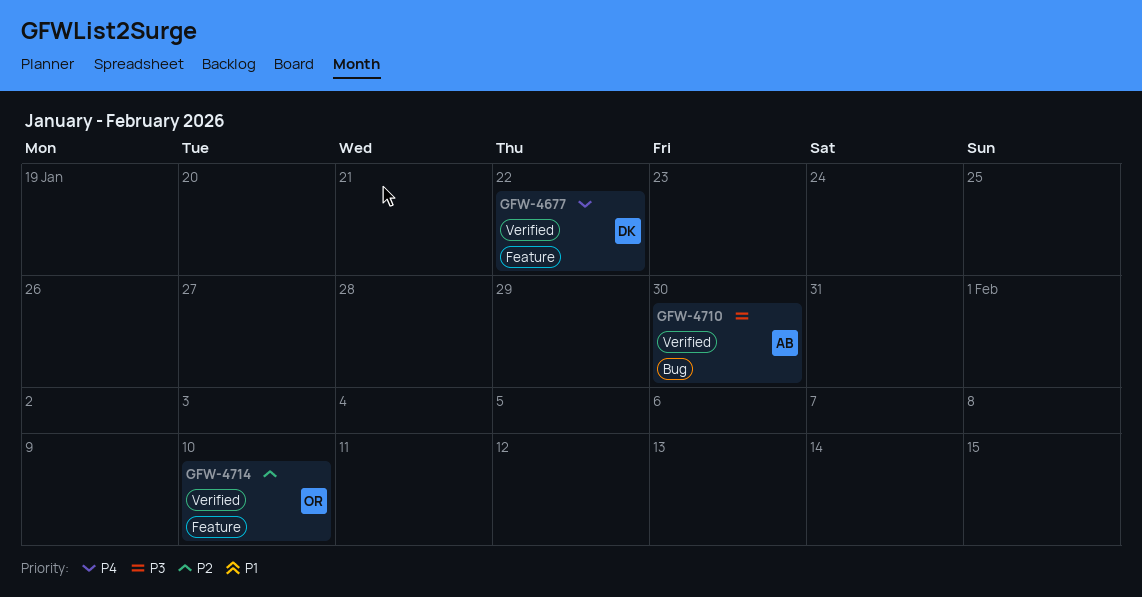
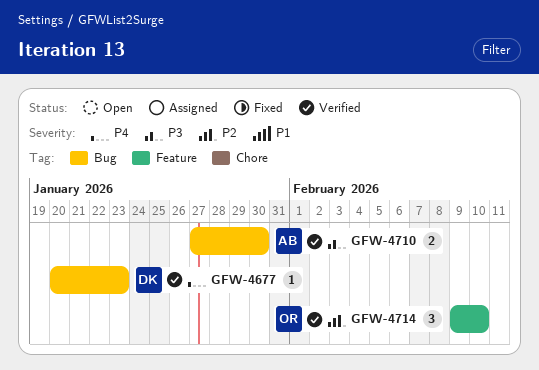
GFW-4677, label: Feature -> Bug
GFW-4677, due: Jan 22 -> Jan 23

